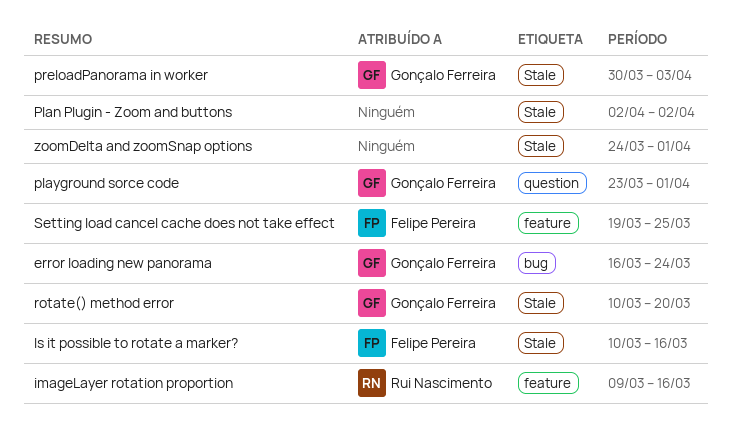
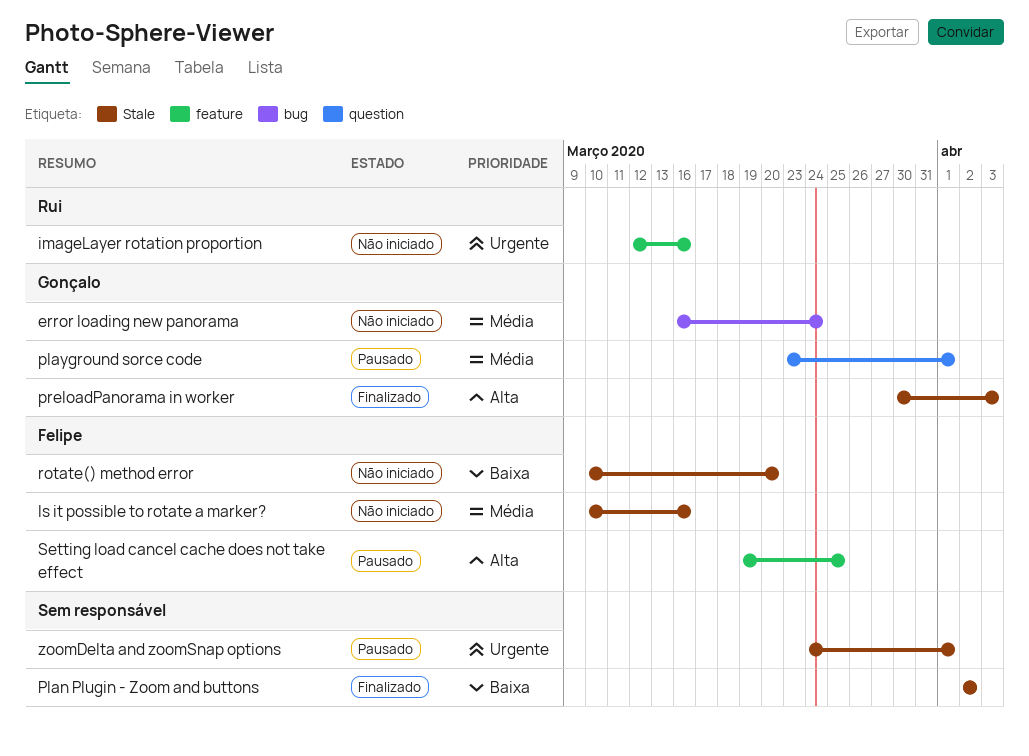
imageLayer rotation proportion, start: Mar 9 -> Mar 12
rotate() method error, owner: Gonçalo Ferreira -> Felipe Pereira

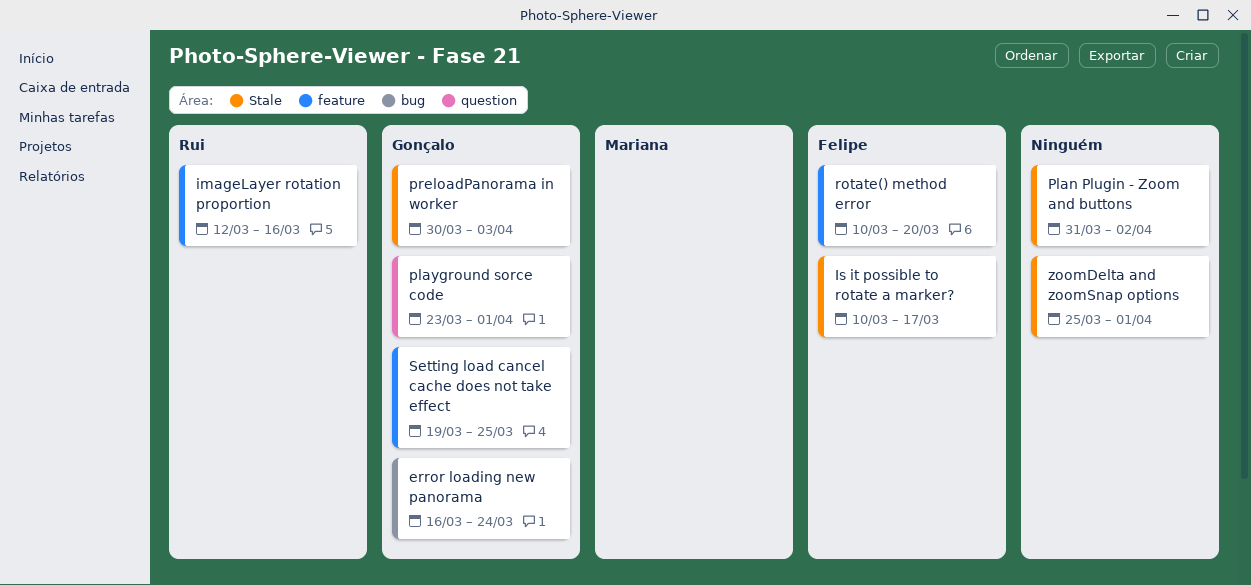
Is it possible to rotate a marker?, due: Mar 16 -> Mar 17
Plan Plugin - Zoom and buttons, start: Apr 2 -> Mar 31
rotate() method error, label: Stale -> feature
Setting load cancel cache does not take effect, owner: Felipe -> Gonçalo
zoomDelta and zoomSnap options, start: Mar 24 -> Mar 25

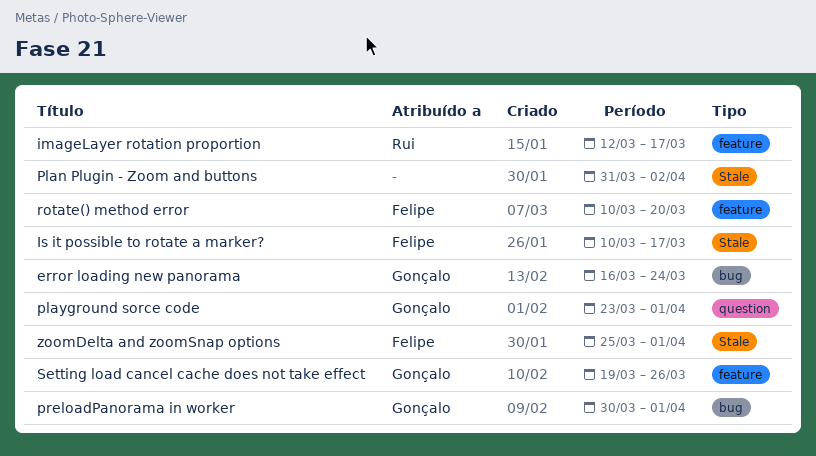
imageLayer rotation proportion, due: Mar 16 -> Mar 17
preloadPanorama in worker, label: Stale -> bug
preloadPanorama in worker, due: Apr 3 -> Apr 1
Setting load cancel cache does not take effect, due: Mar 25 -> Mar 26
zoomDelta and zoomSnap options, owner: none -> Felipe

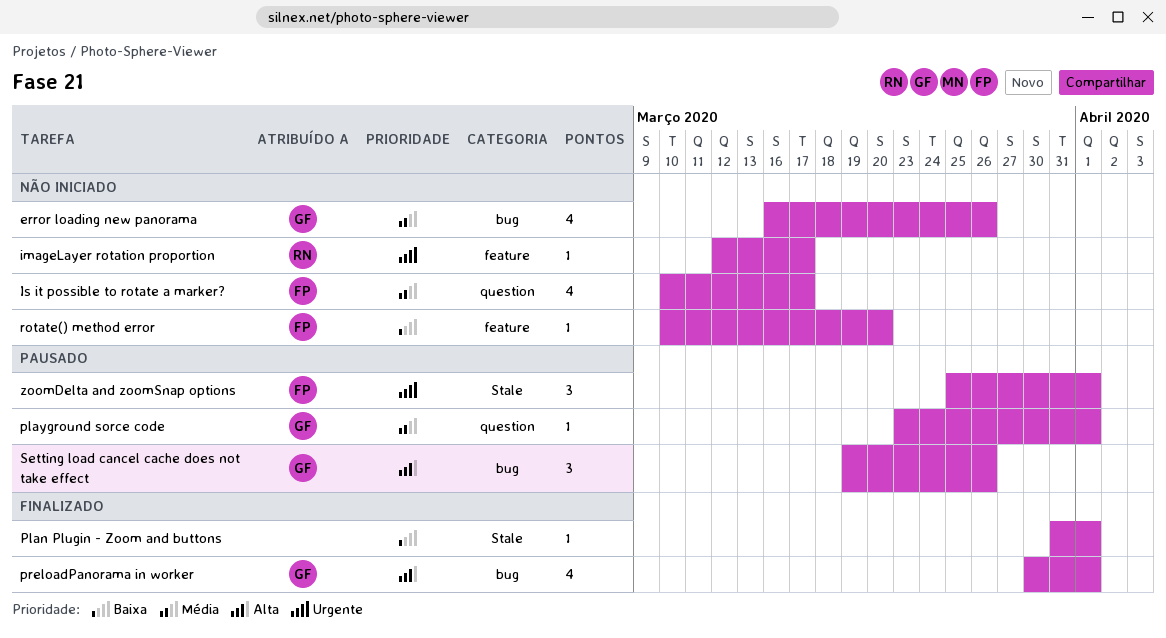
error loading new panorama, due: Mar 24 -> Mar 26
Is it possible to rotate a marker?, label: Stale -> question
Plan Plugin - Zoom and buttons, due: Apr 2 -> Apr 1
Setting load cancel cache does not take effect, label: feature -> bug

